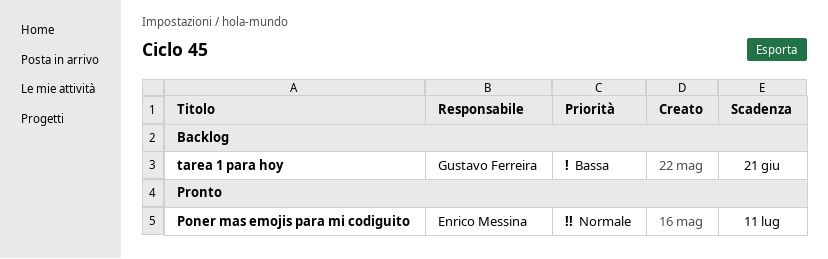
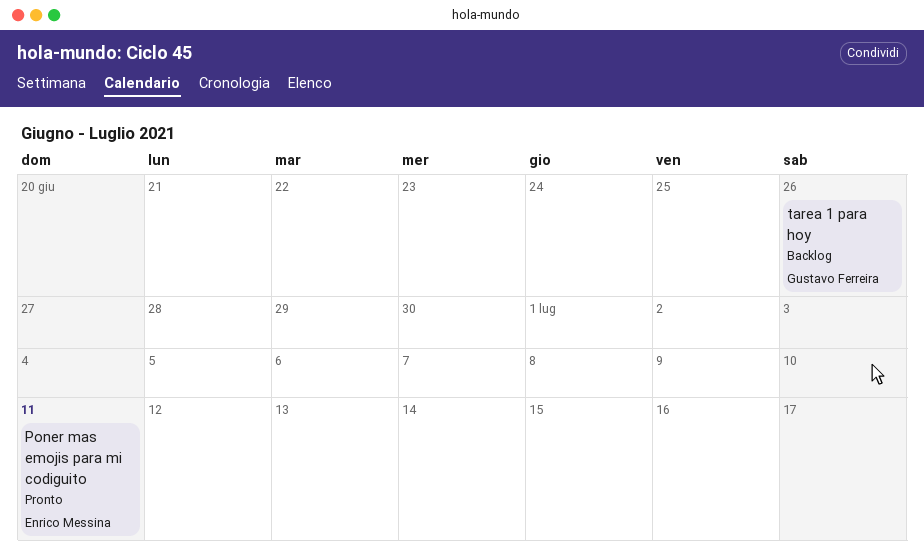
tarea 1 para hoy, due: Jun 21 -> Jun 26

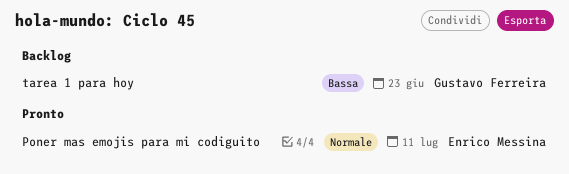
tarea 1 para hoy, due: Jun 26 -> Jun 23

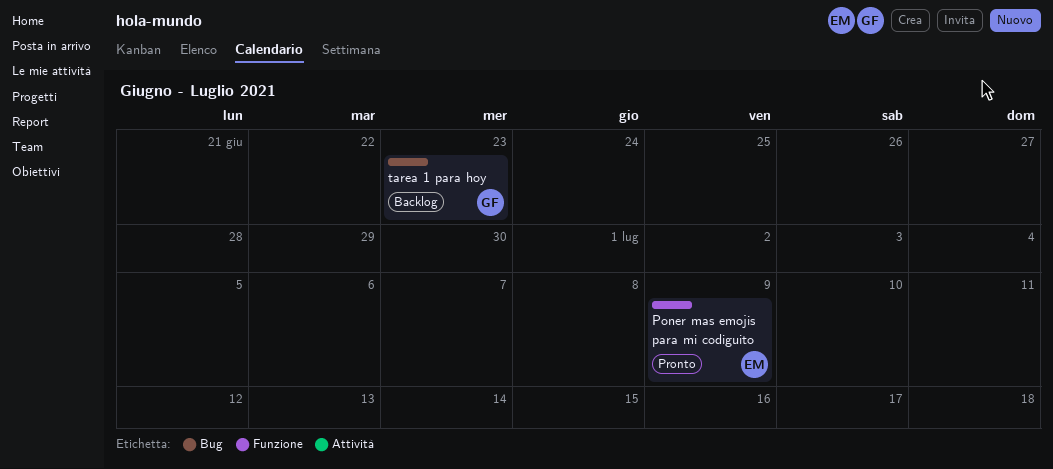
Poner mas emojis para mi codiguito, due: Jul 11 -> Jul 9

